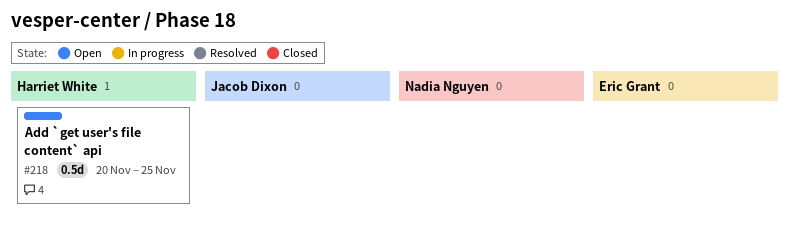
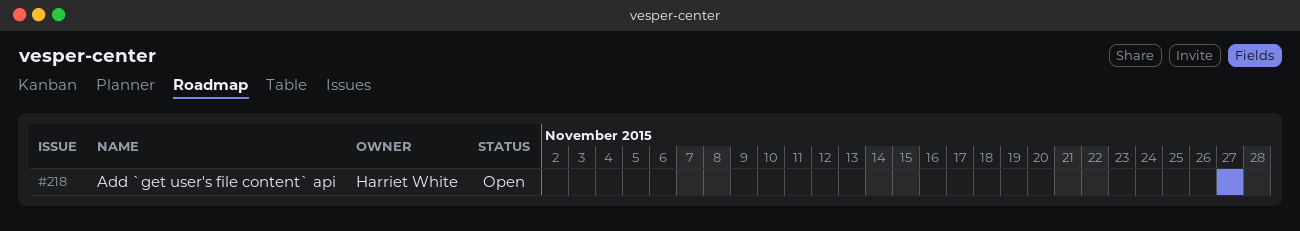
#218, start: Nov 20 -> Nov 27
#218, due: Nov 25 -> Nov 27

